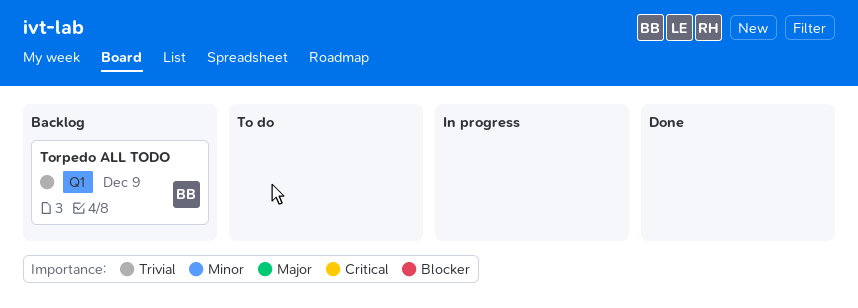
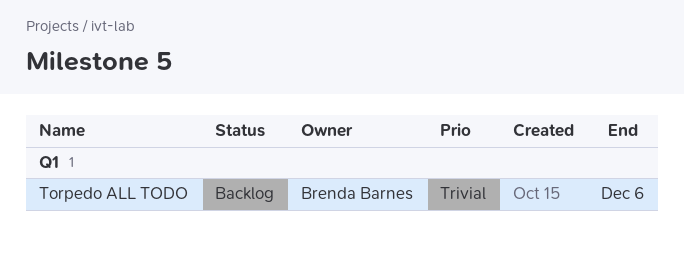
Torpedo ALL TODO, due: Dec 9 -> Dec 6

